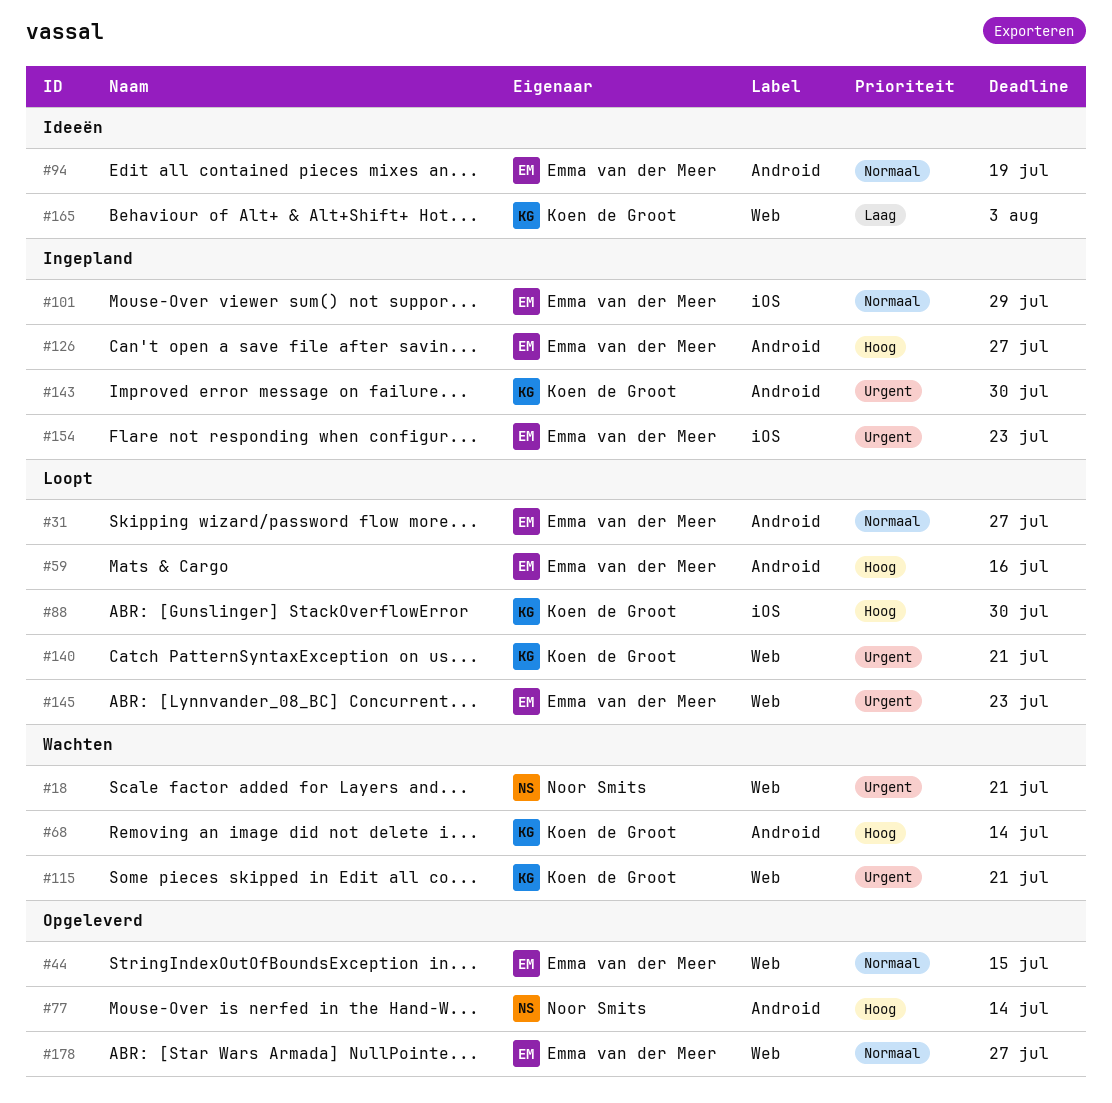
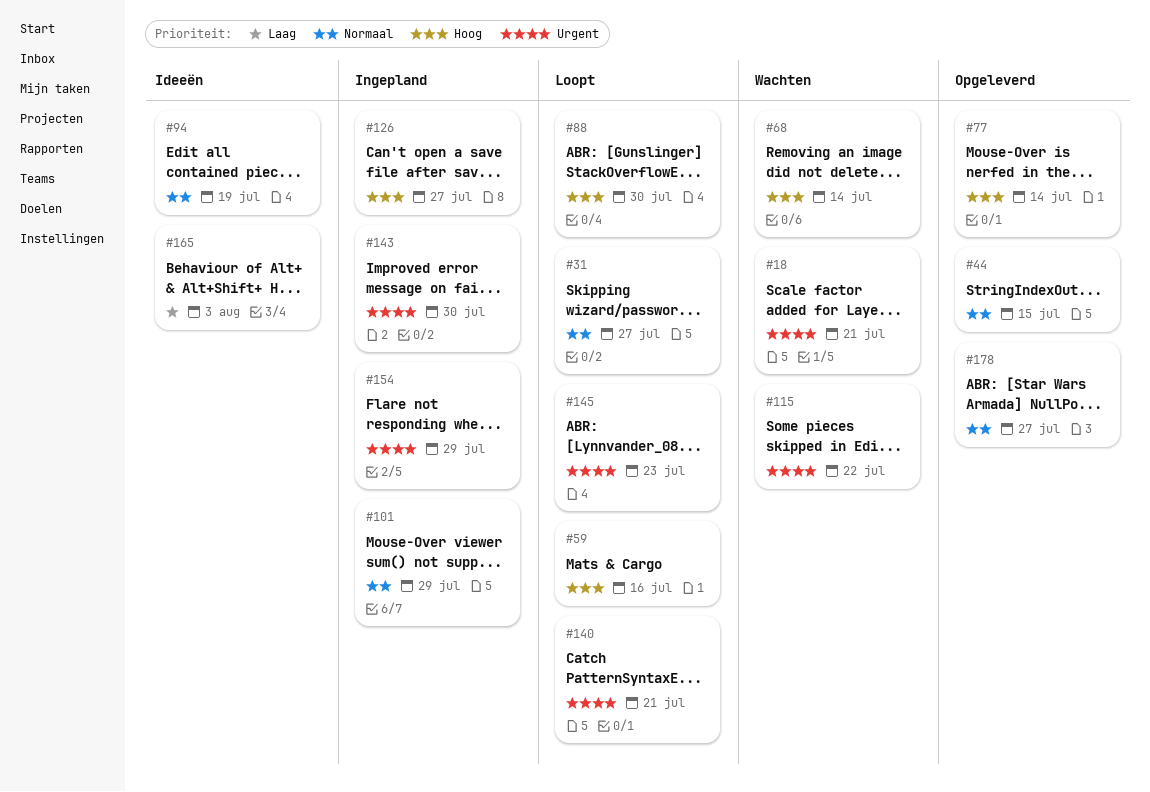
#115, due: Jul 21 -> Jul 22
#154, due: Jul 23 -> Jul 29

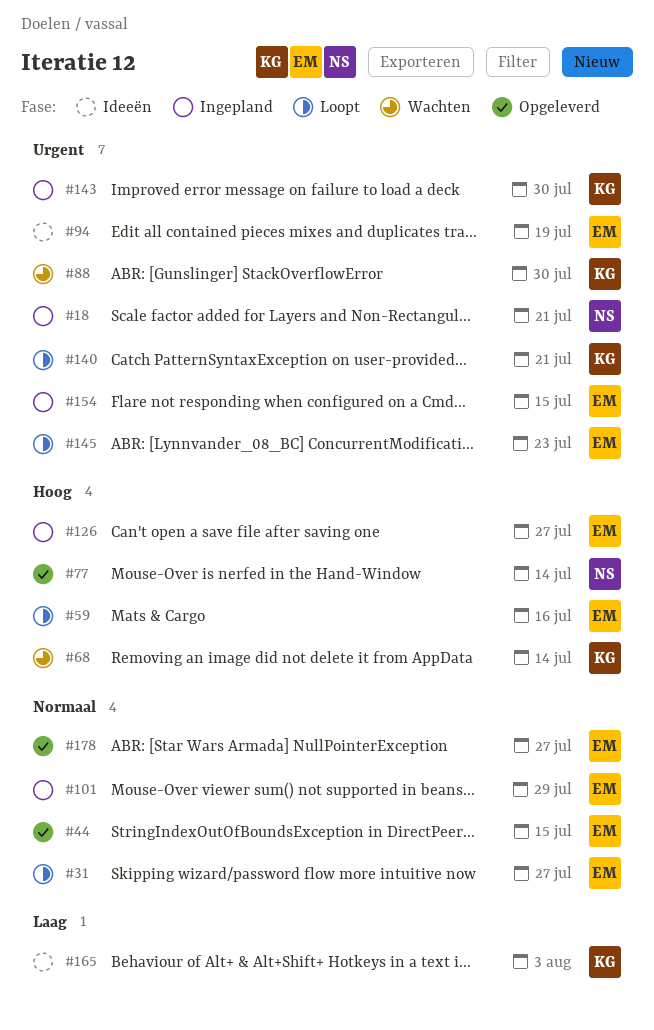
#18, status: Wachten -> Ingepland
#88, status: Loopt -> Wachten
#88, priority: Hoog -> Urgent
#94, priority: Normaal -> Urgent
#115: present -> none
#154, due: Jul 29 -> Jul 15

